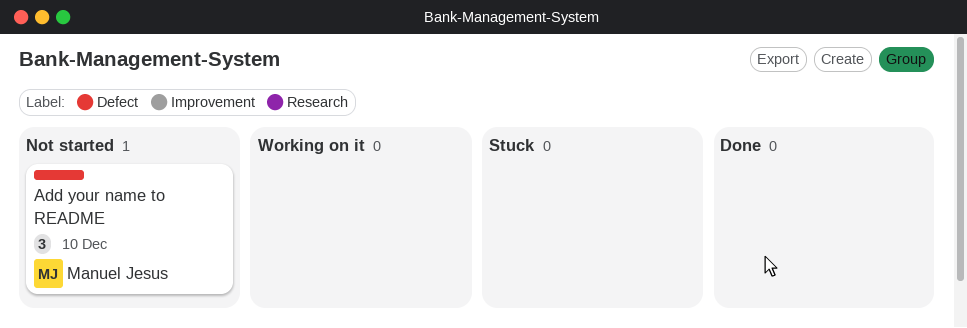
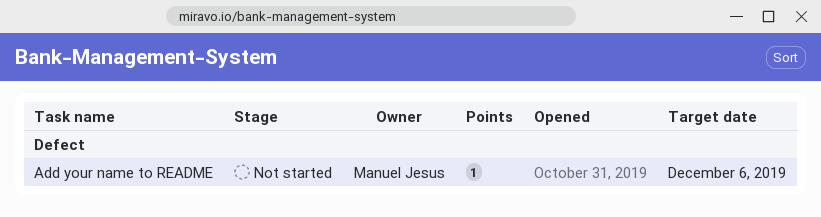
Add your name to README, estimate: 3 -> 1
Add your name to README, due: Dec 10 -> Dec 6

